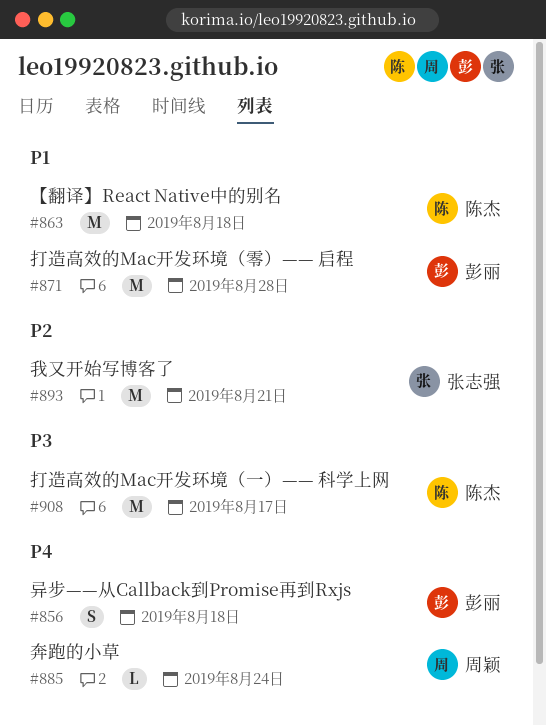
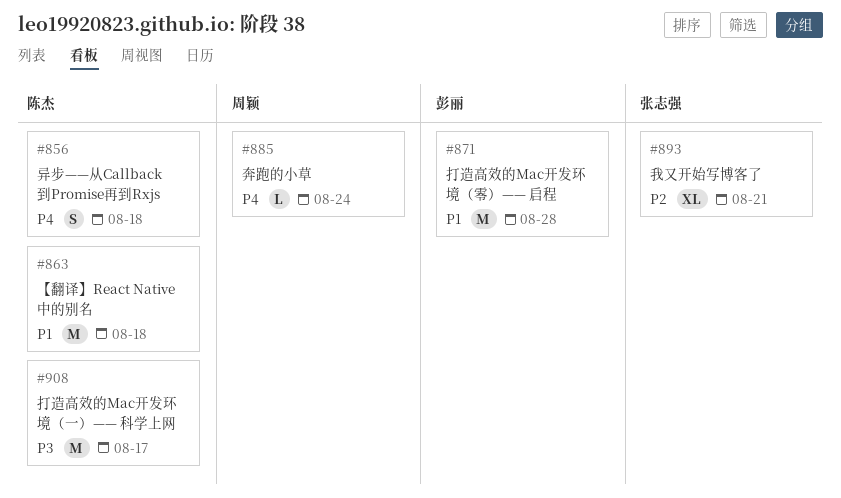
#856, owner: 彭丽 -> 陈杰
#893, estimate: M -> XL

